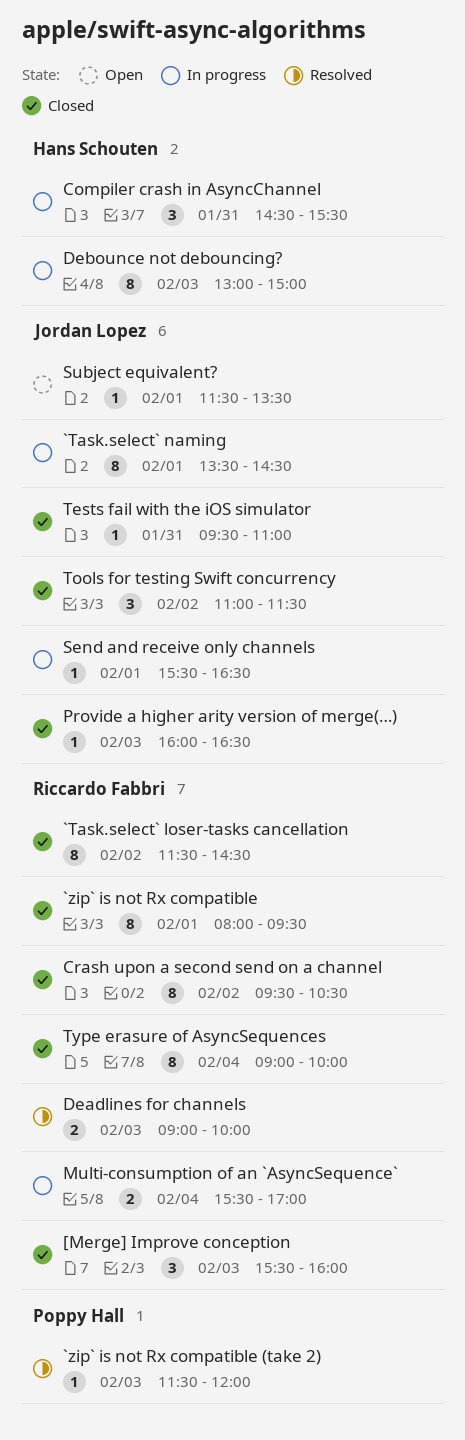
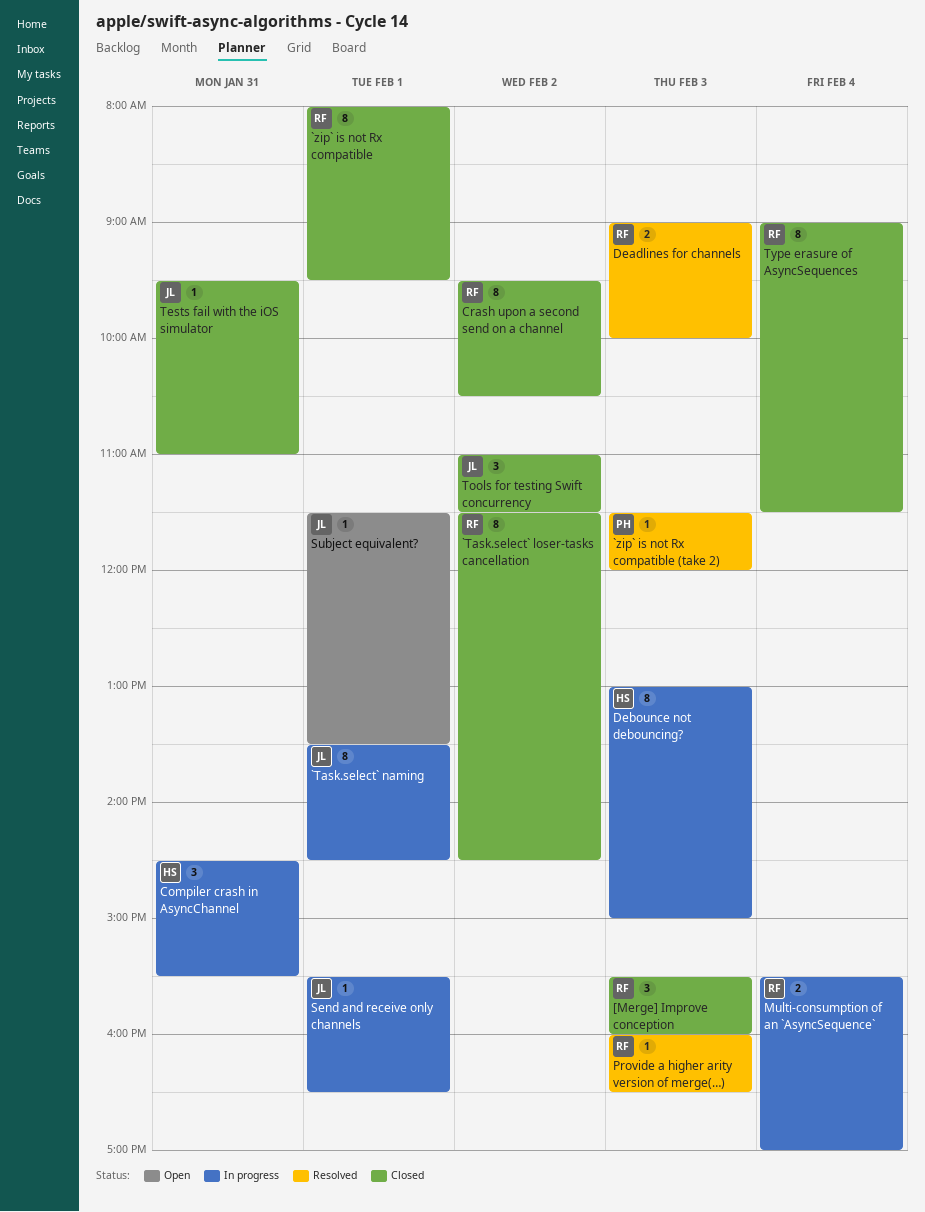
Provide a higher arity version of merge(…), status: Closed -> Resolved
Provide a higher arity version of merge(…), owner: Jordan Lopez -> Riccardo Fabbri
Type erasure of AsyncSequences, ends: 10:00 -> 11:30

